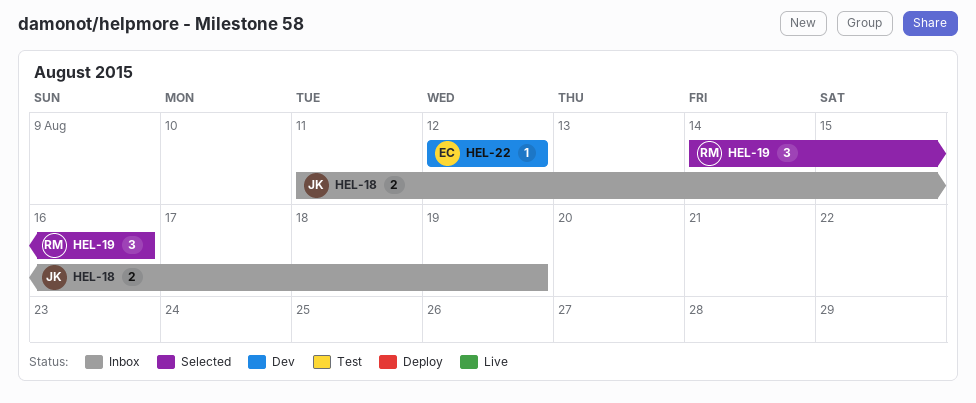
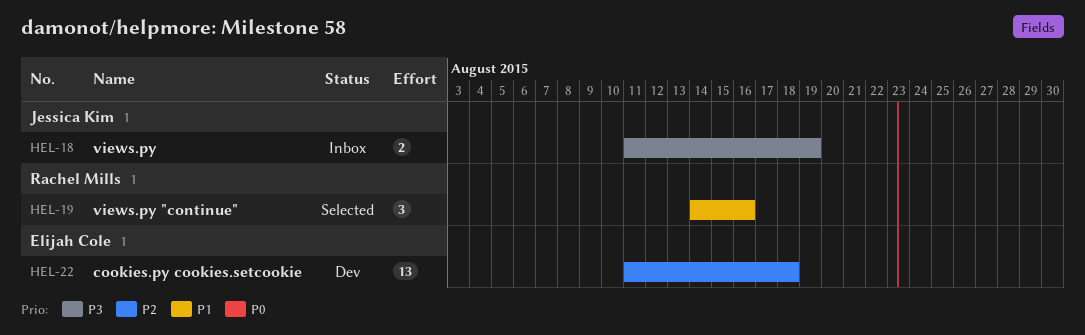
HEL-22, estimate: 1 -> 13
HEL-22, start: Aug 12 -> Aug 11
HEL-22, due: Aug 12 -> Aug 18

